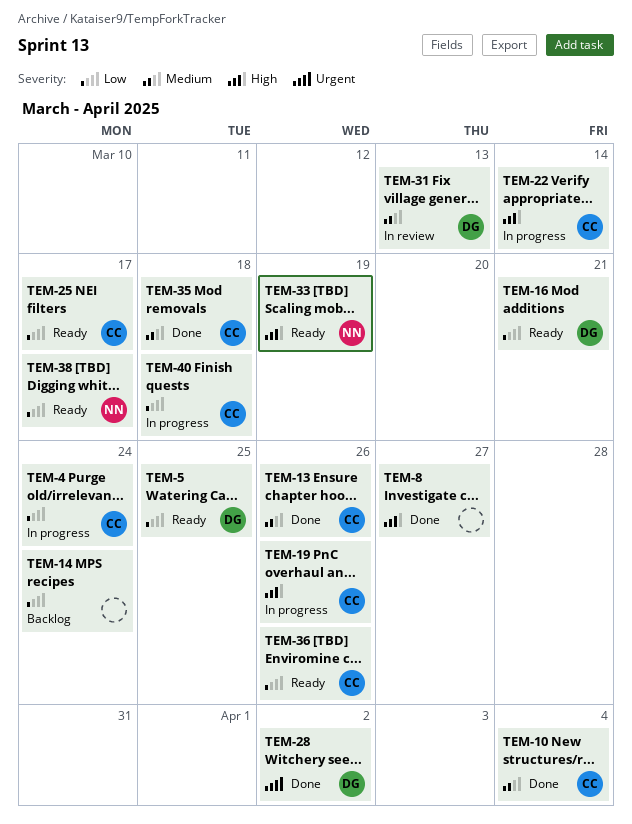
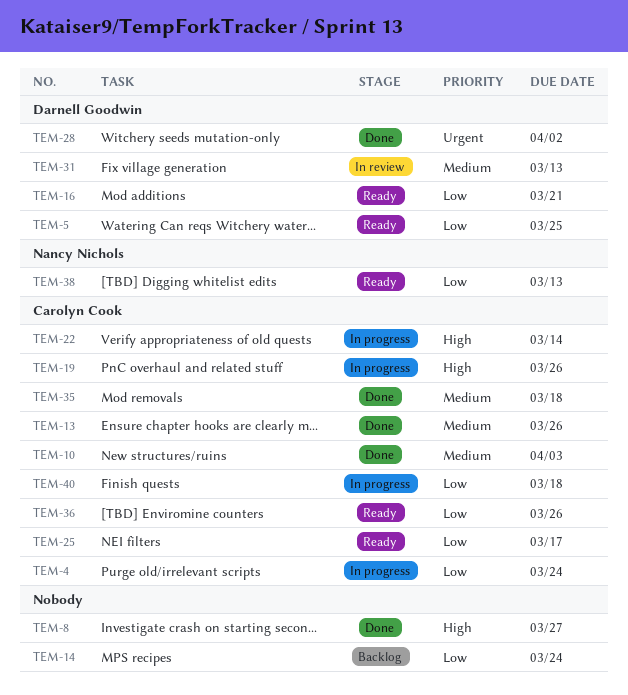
TEM-10, due: Apr 4 -> Apr 3
TEM-33: present -> none
TEM-38, due: Mar 17 -> Mar 13

